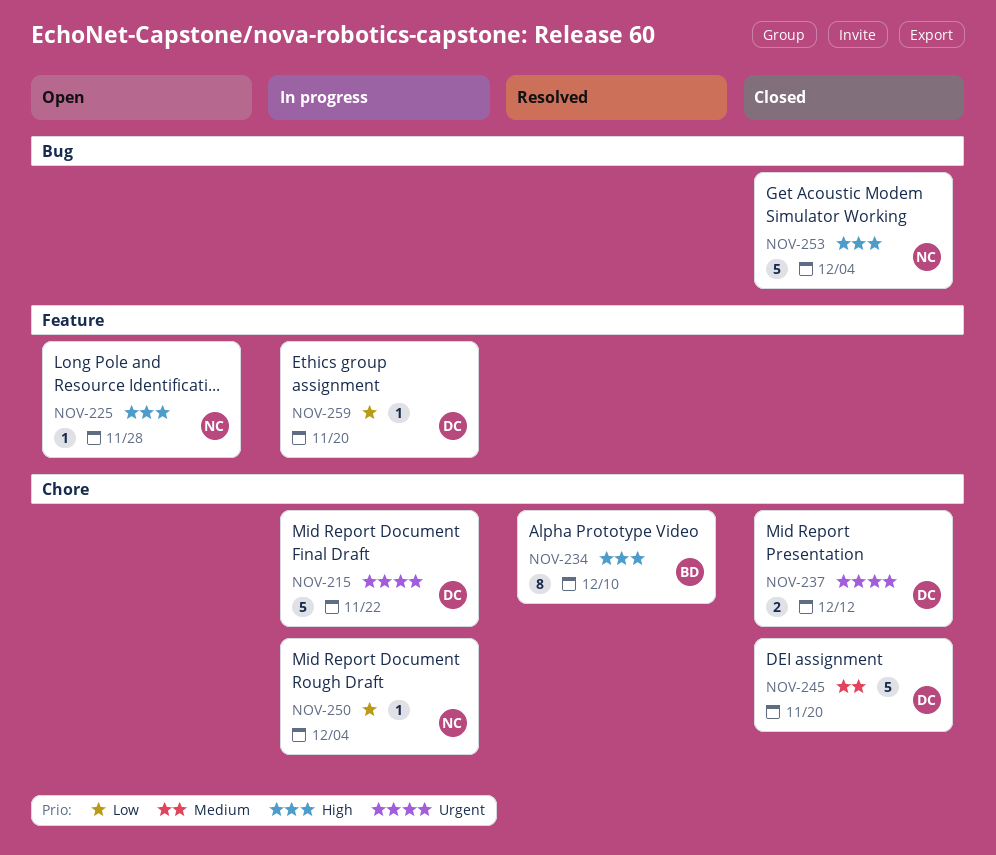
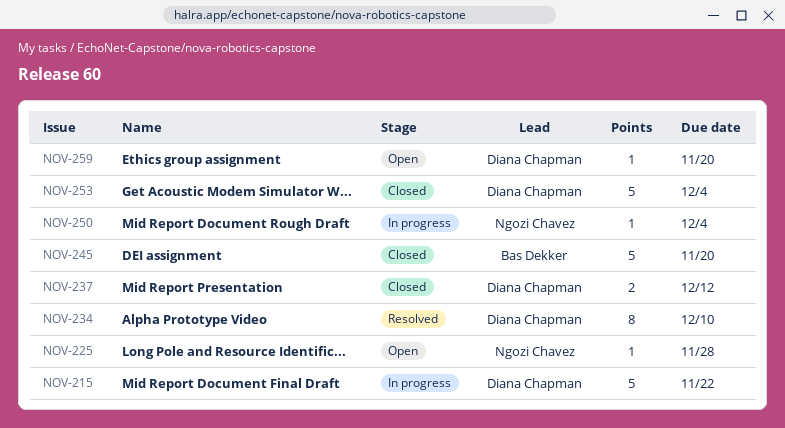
NOV-234, owner: Bas Dekker -> Diana Chapman
NOV-245, owner: Diana Chapman -> Bas Dekker
NOV-253, owner: Ngozi Chavez -> Diana Chapman
NOV-259, status: In progress -> Open

